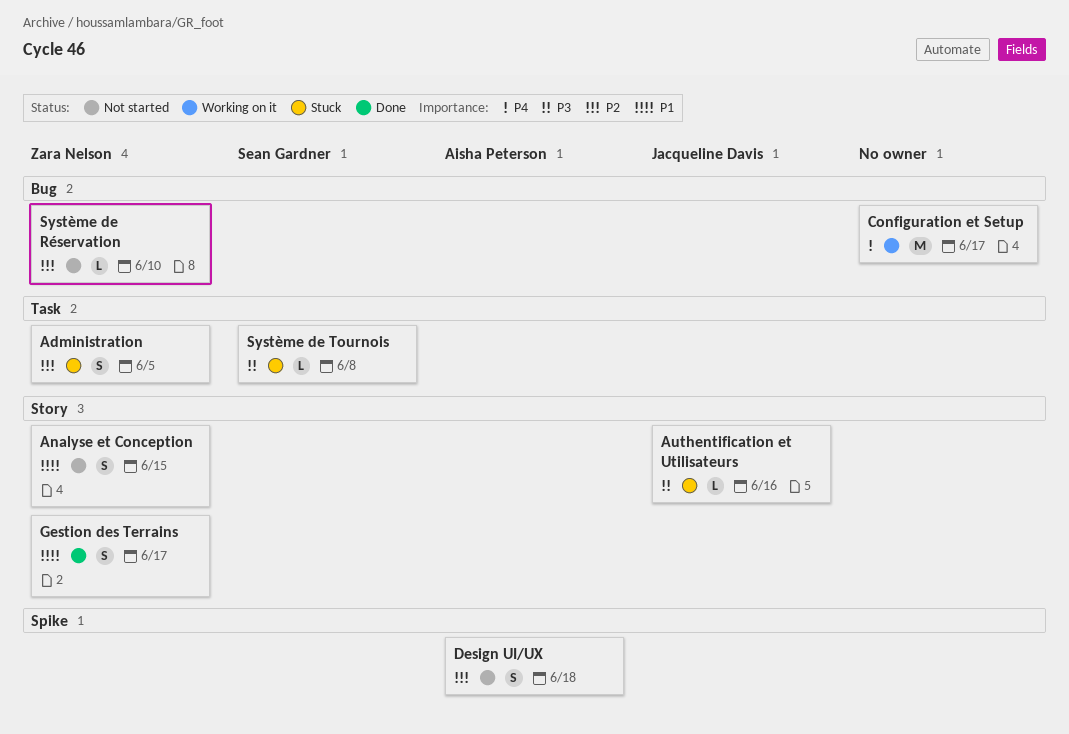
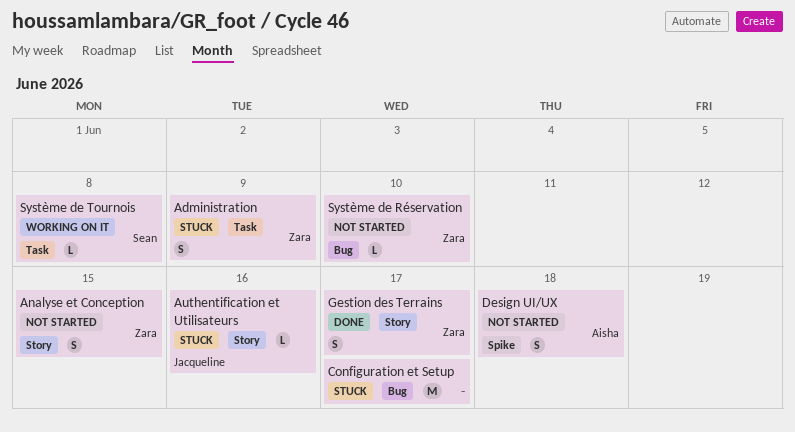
Administration, due: Jun 5 -> Jun 9
Configuration et Setup, status: Working on it -> Stuck
Système de Tournois, status: Stuck -> Working on it

